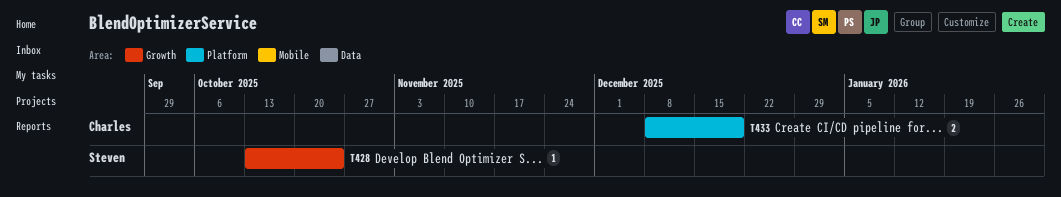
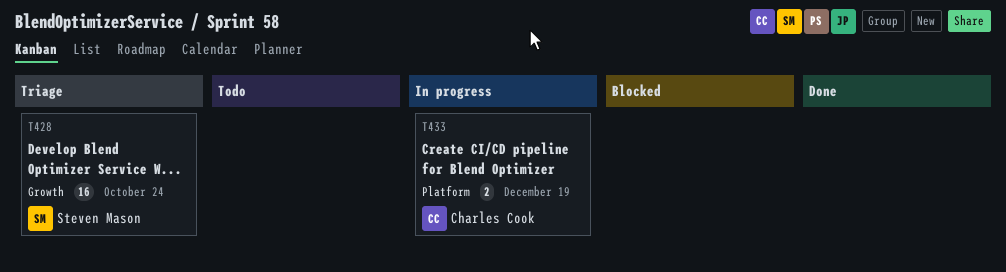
T428, estimate: 1 -> 16

